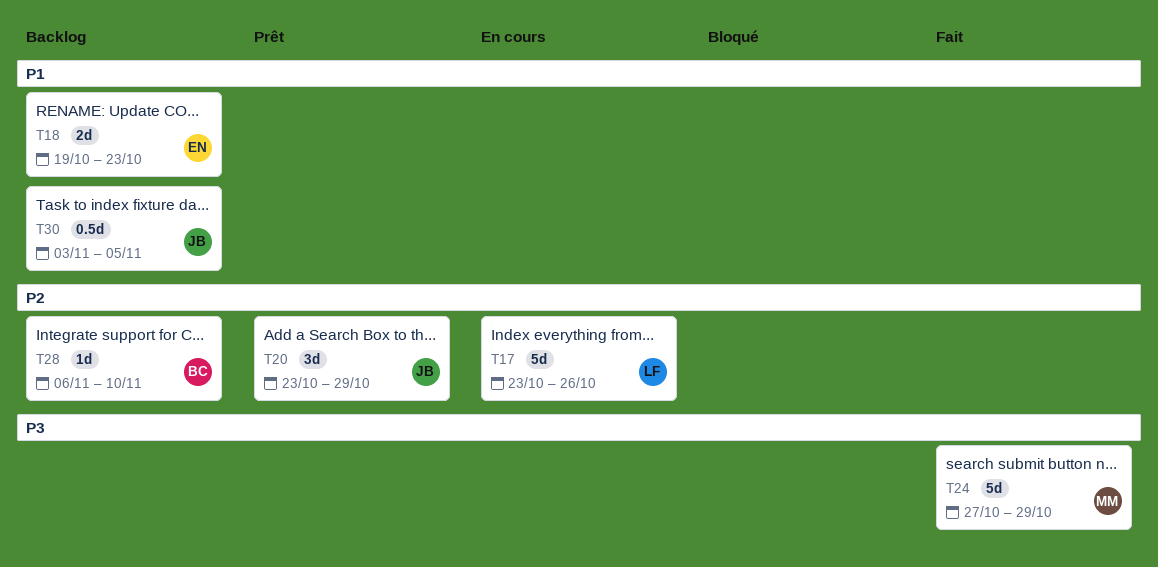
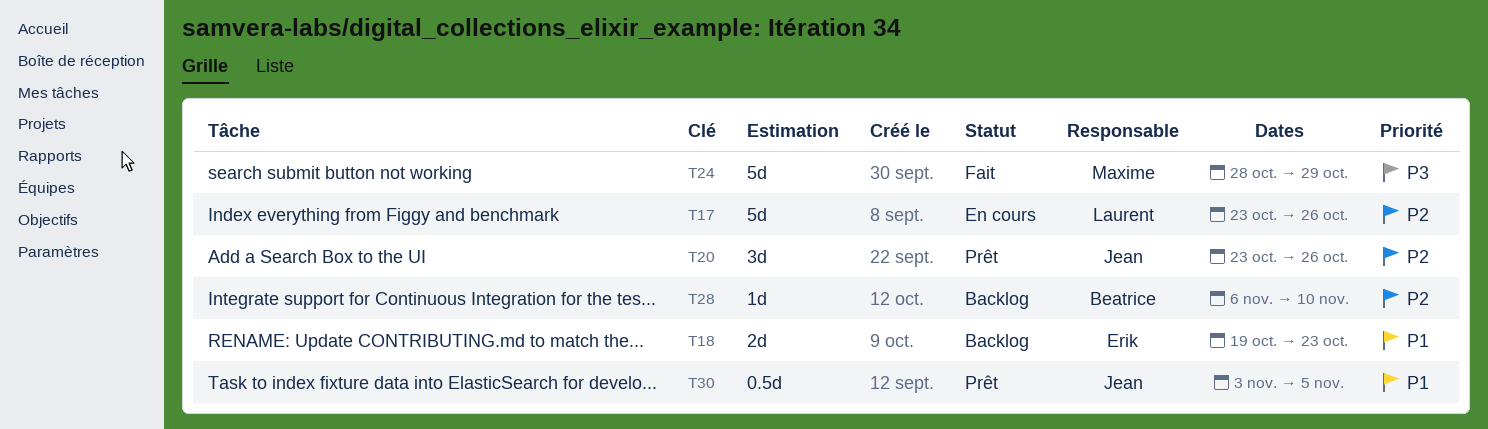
T20, due: Oct 29 -> Oct 26
T24, start: Oct 27 -> Oct 28
T30, status: Backlog -> Prêt

